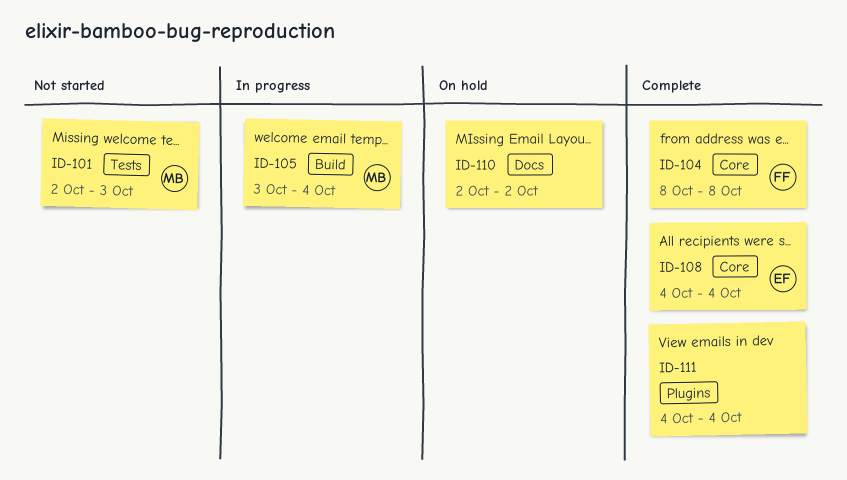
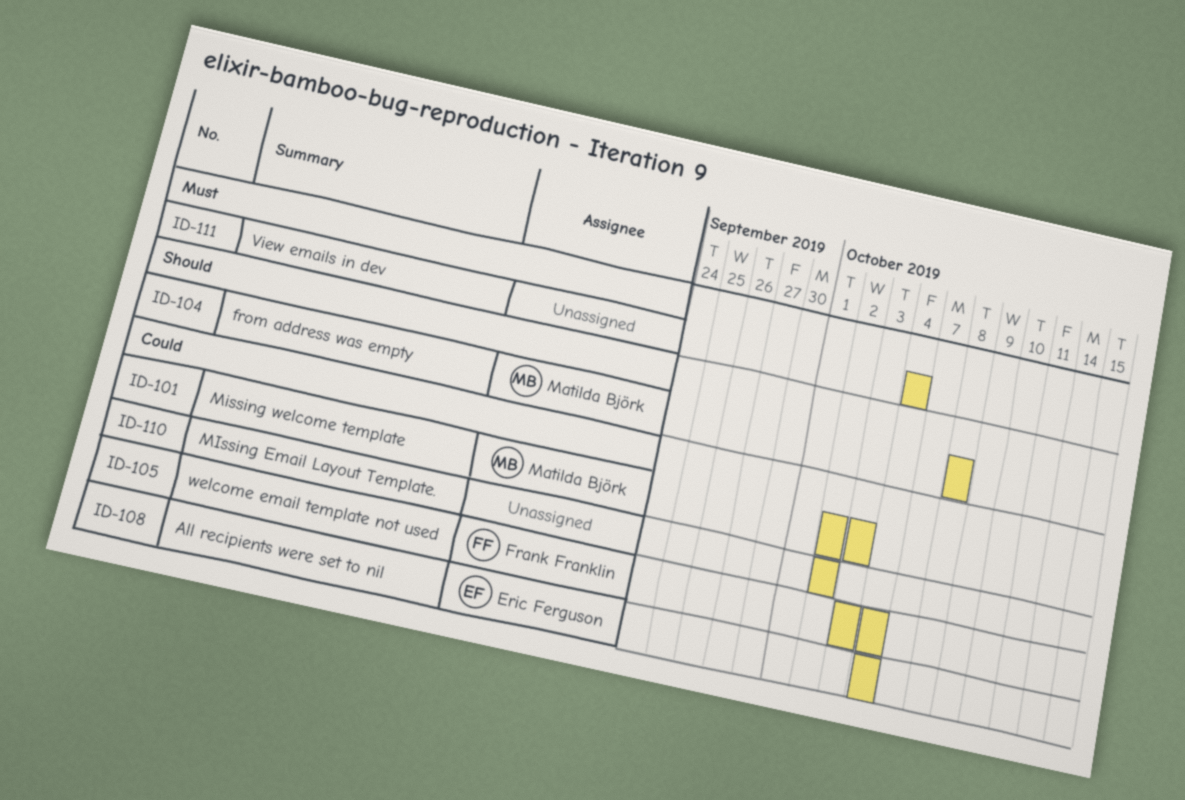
ID-104, owner: Frank Franklin -> Matilda Björk
ID-105, owner: Matilda Björk -> Frank Franklin

